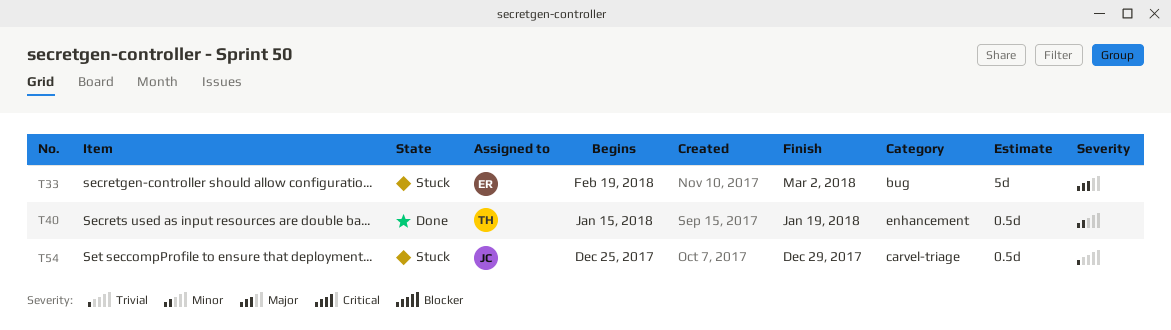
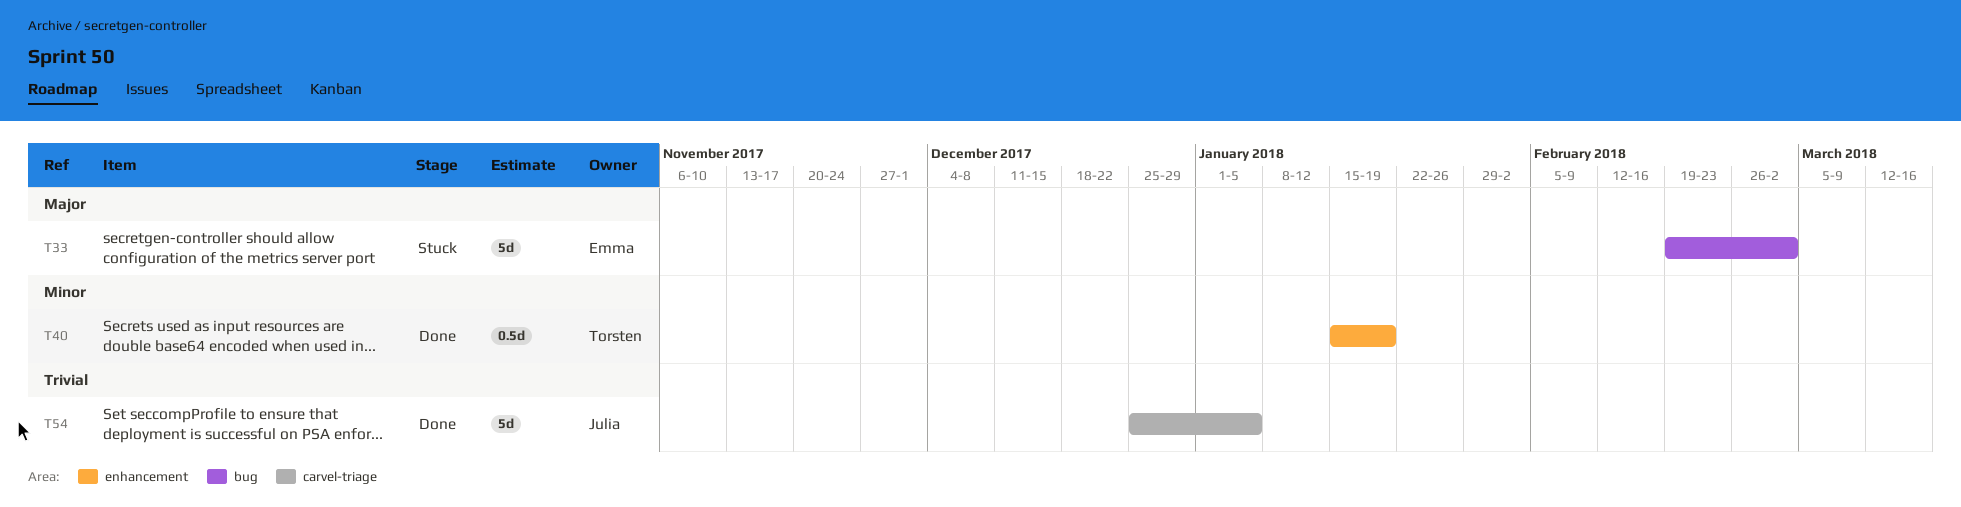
T54, status: Stuck -> Done
T54, estimate: 0.5d -> 5d
T54, due: Dec 29 -> Jan 5

